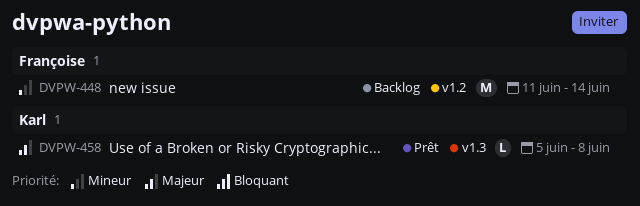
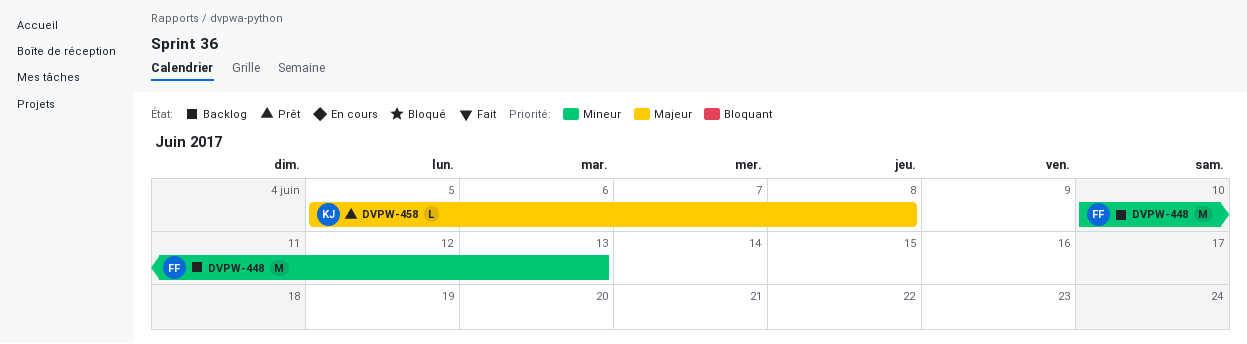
DVPW-448, start: Jun 11 -> Jun 10
DVPW-448, due: Jun 14 -> Jun 13

